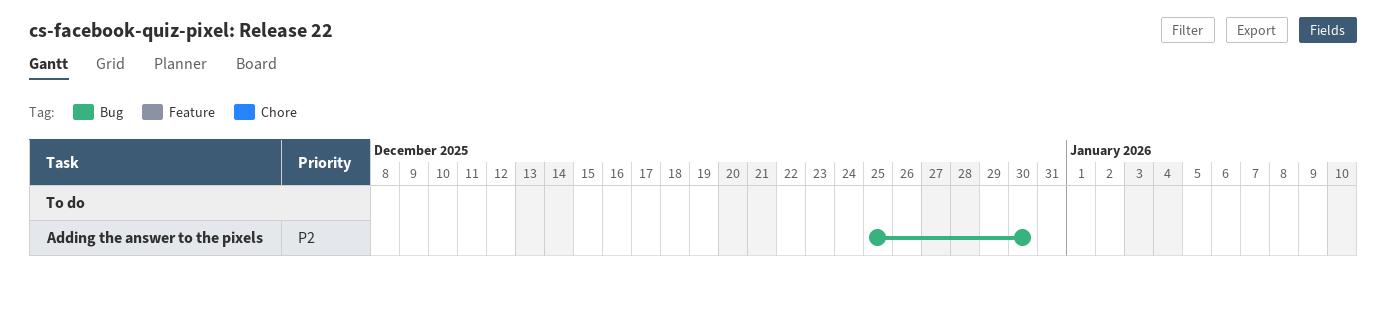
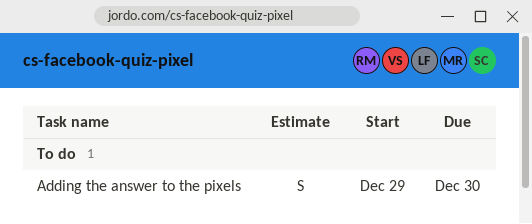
Adding the answer to the pixels, start: Dec 25 -> Dec 29

